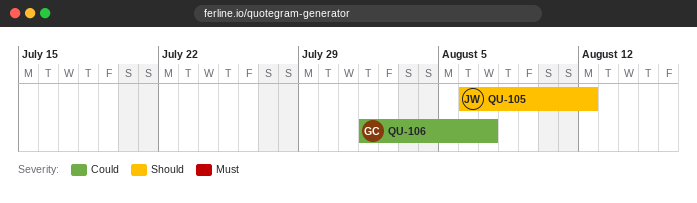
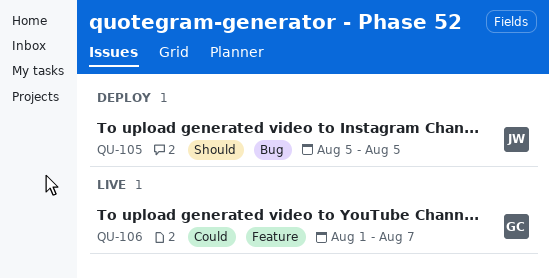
QU-105, start: Aug 6 -> Aug 5
QU-105, due: Aug 12 -> Aug 5

